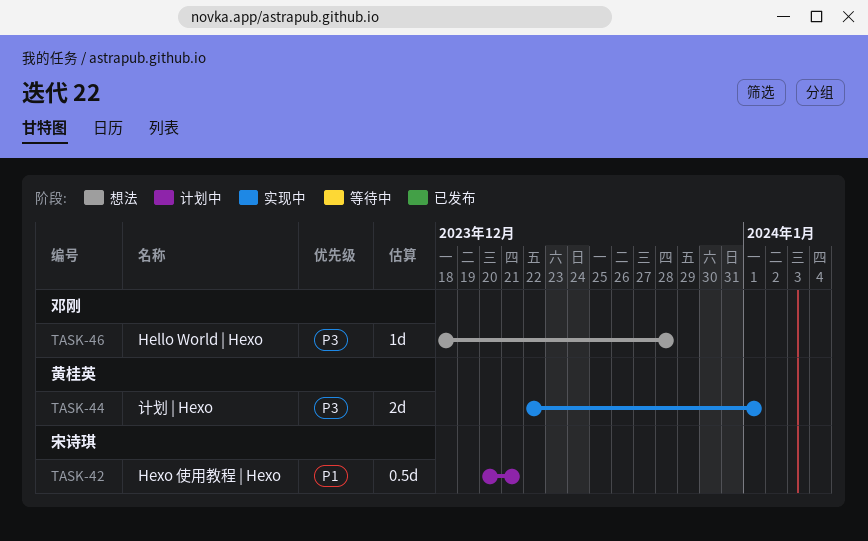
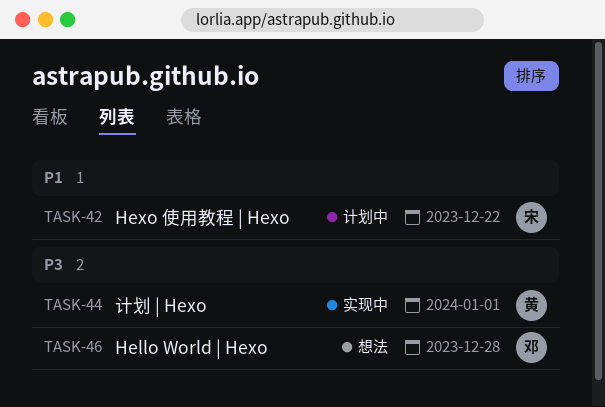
TASK-42, due: Dec 21 -> Dec 22

